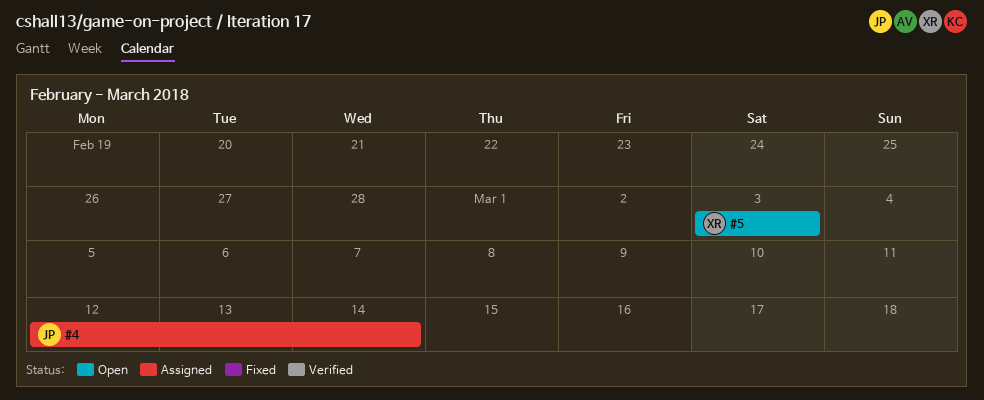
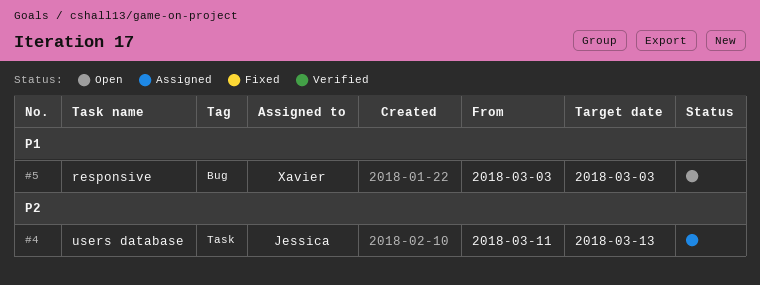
#4, start: Mar 12 -> Mar 11
#4, due: Mar 14 -> Mar 13

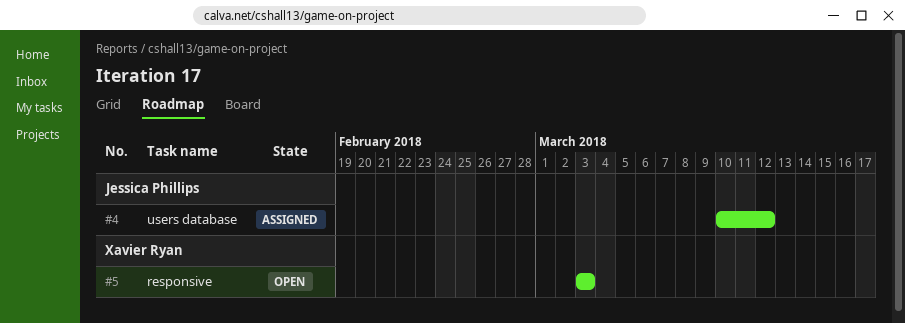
#4, start: Mar 11 -> Mar 10
#4, due: Mar 13 -> Mar 12

